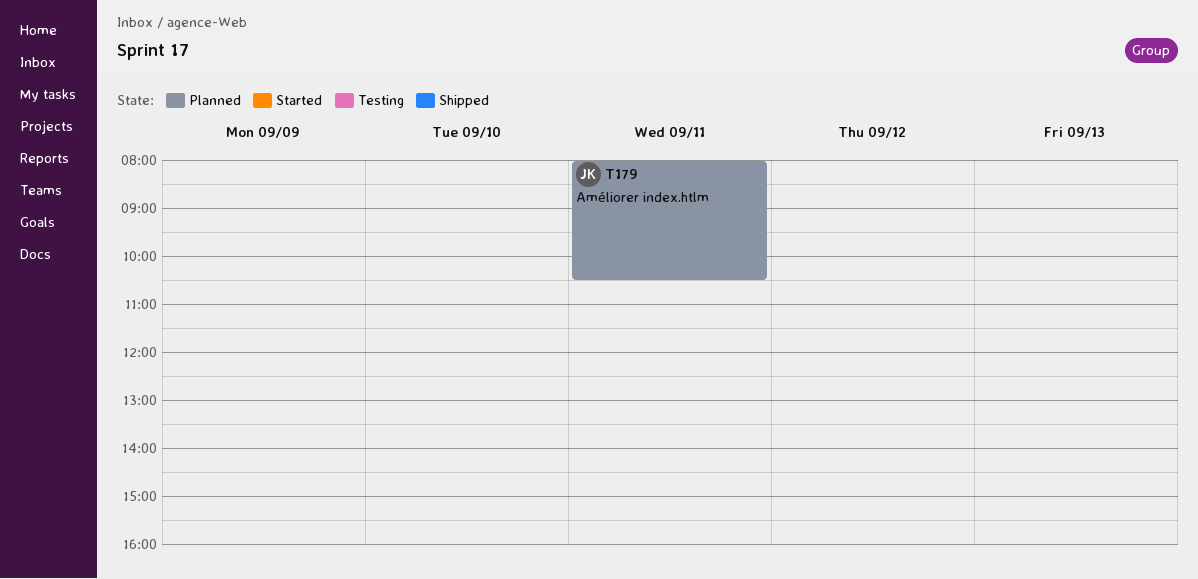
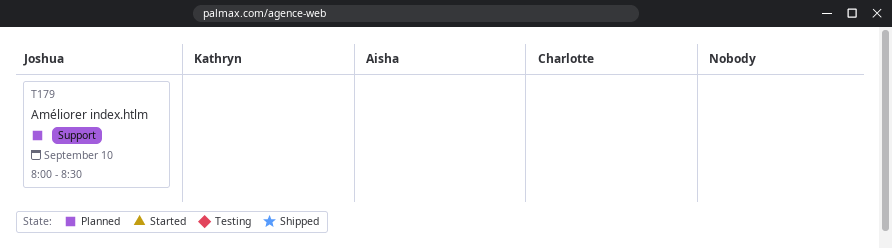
T179, day: Sep 11 -> Sep 10
T179, ends: 10:30 -> 08:30

